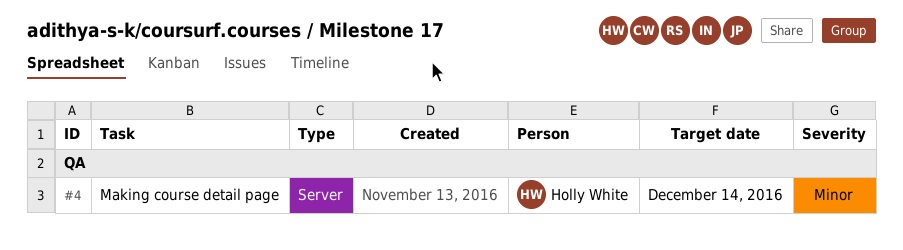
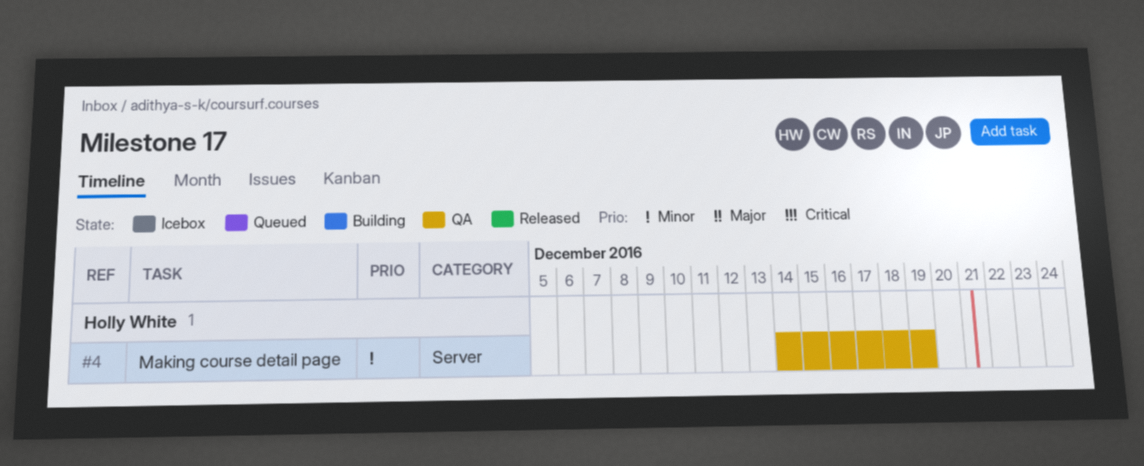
#4, due: Dec 14 -> Dec 19

